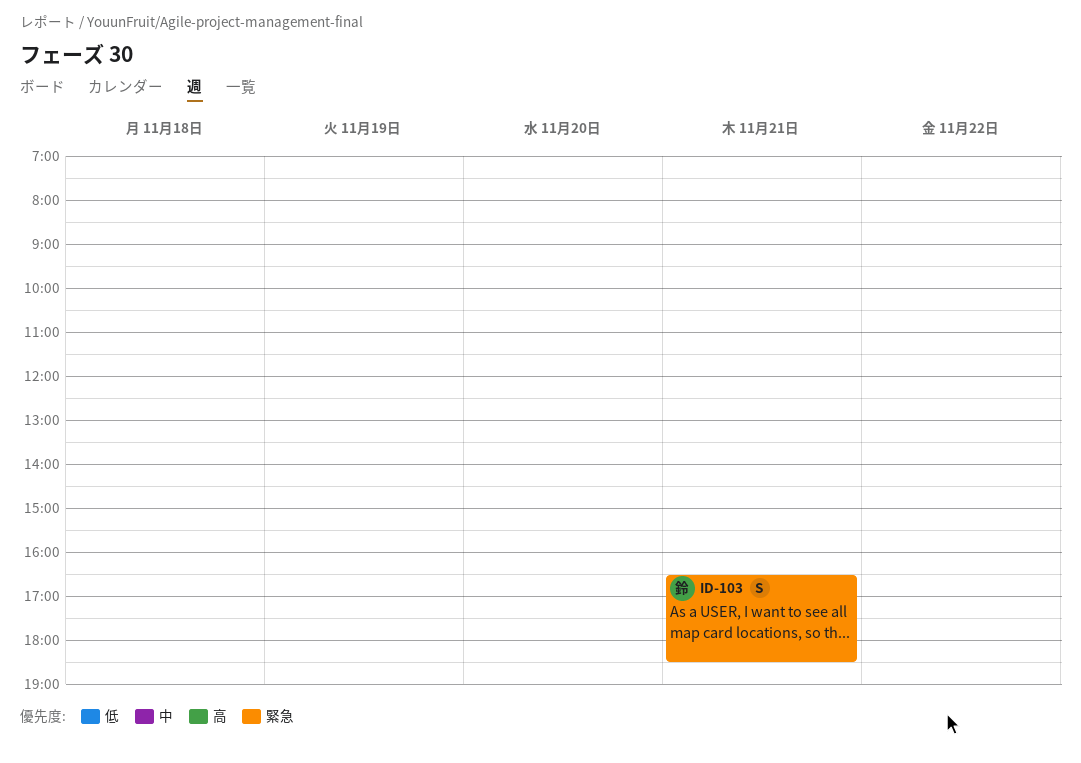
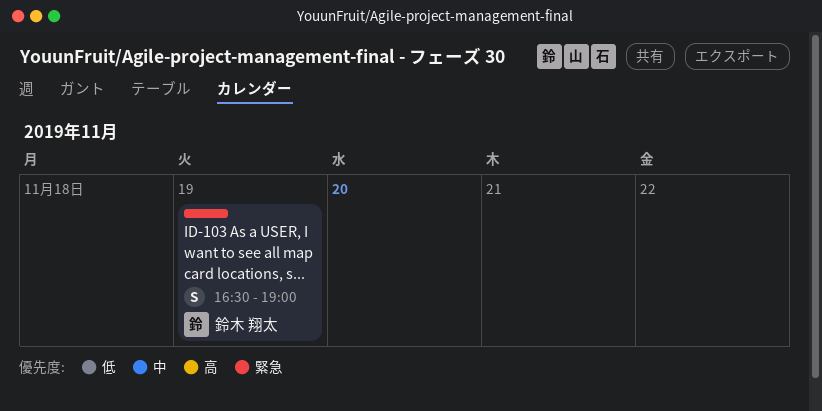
ID-103, day: Nov 21 -> Nov 19
ID-103, ends: 18:30 -> 19:00

